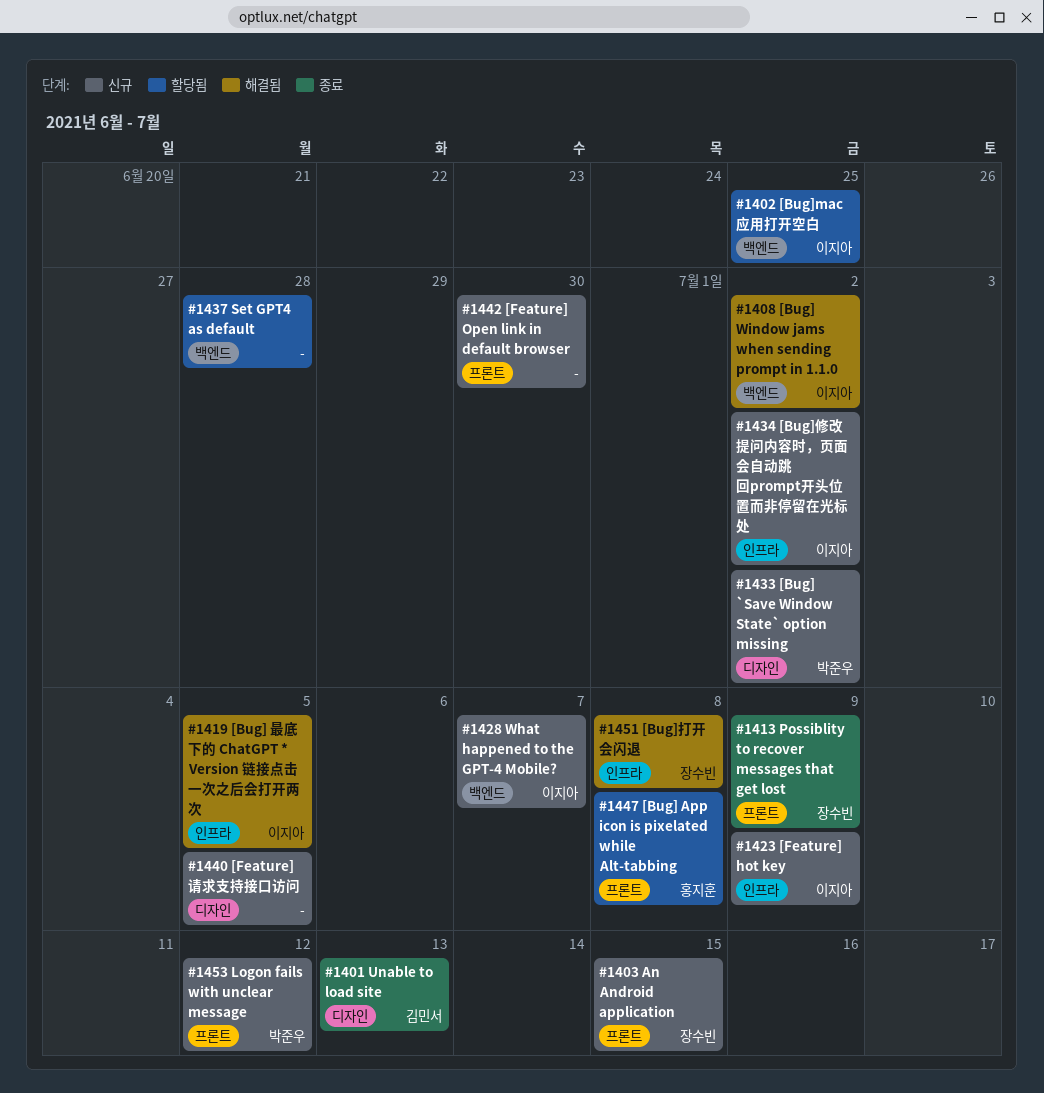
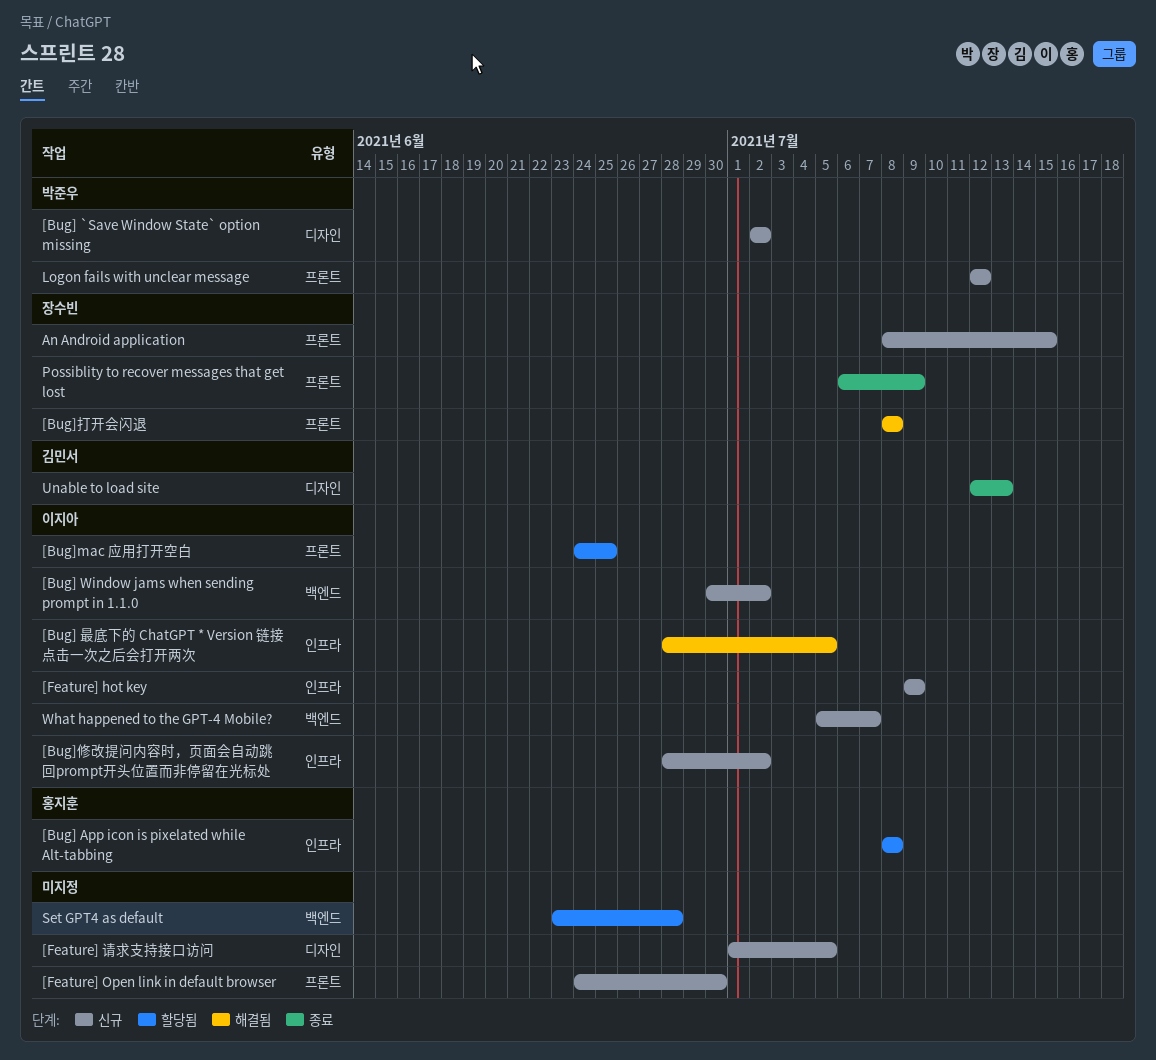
[Bug] App icon is pixelated while Alt-tabbing, label: 프론트 -> 인프라
[Bug] Window jams when sending prompt in 1.1.0, status: 해결됨 -> 신규
[Bug]mac 应用打开空白, label: 백엔드 -> 프론트
[Bug]打开会闪退, label: 인프라 -> 프론트

